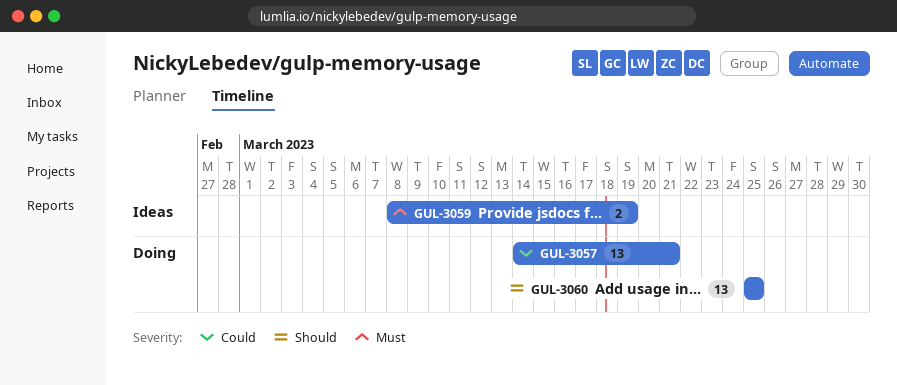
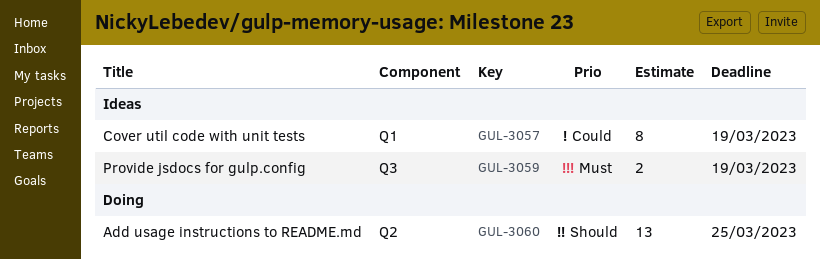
GUL-3057, status: Doing -> Ideas
GUL-3057, estimate: 13 -> 8
GUL-3057, due: Mar 21 -> Mar 19

